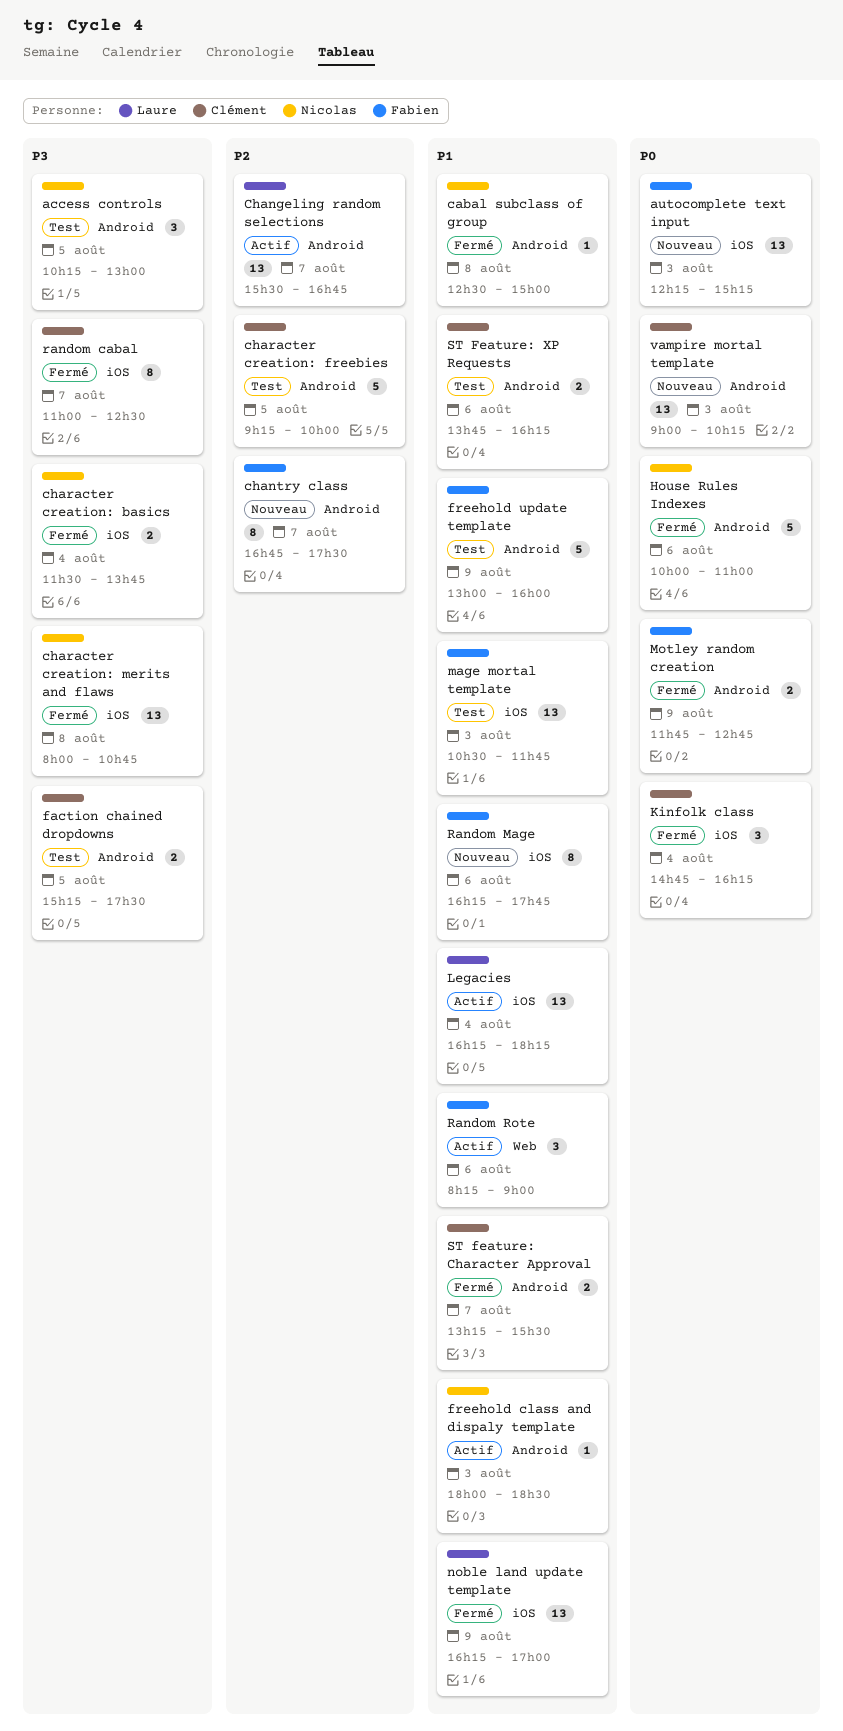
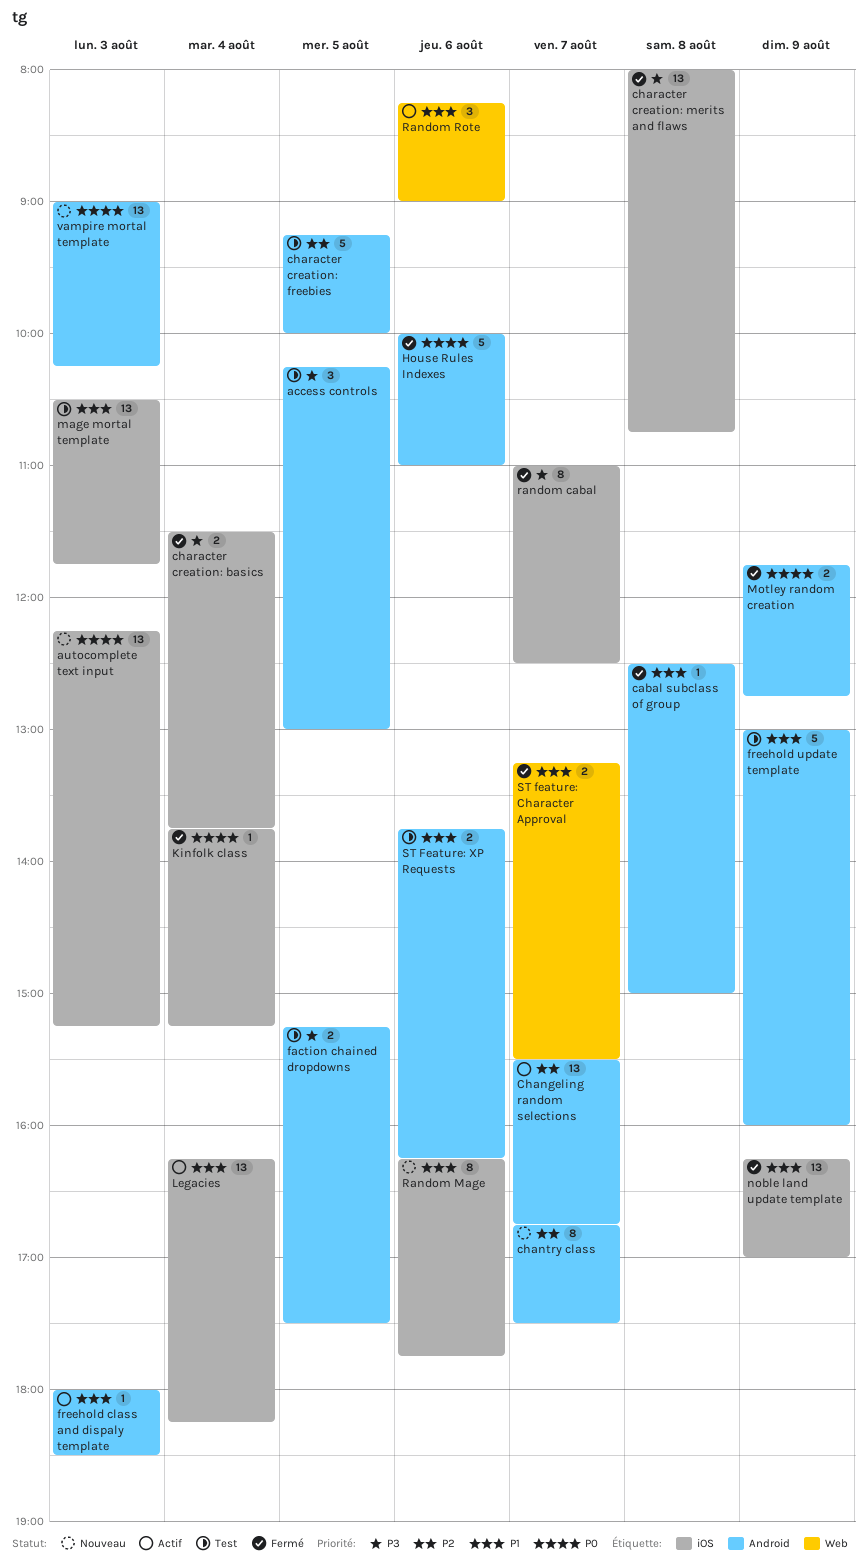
Kinfolk class, estimate: 3 -> 1
Kinfolk class, begins: 14:45 -> 13:45
Kinfolk class, ends: 16:15 -> 15:15
ST feature: Character Approval, label: Android -> Web

